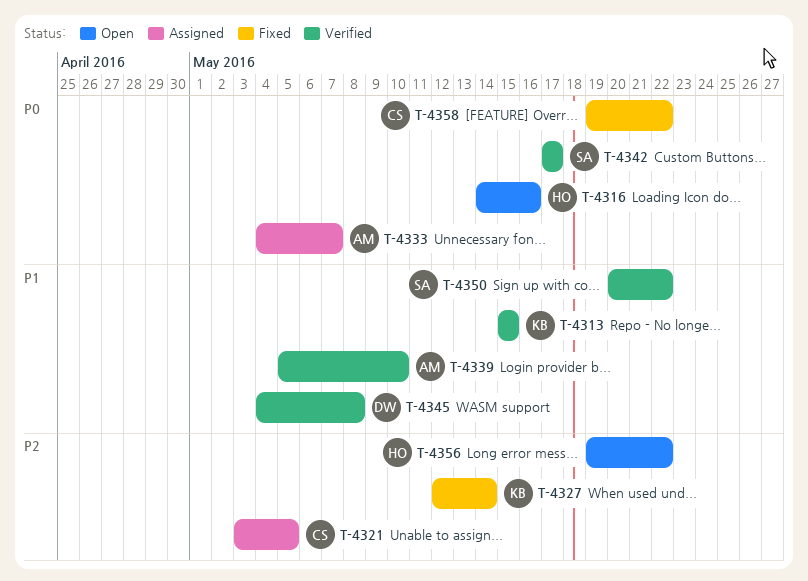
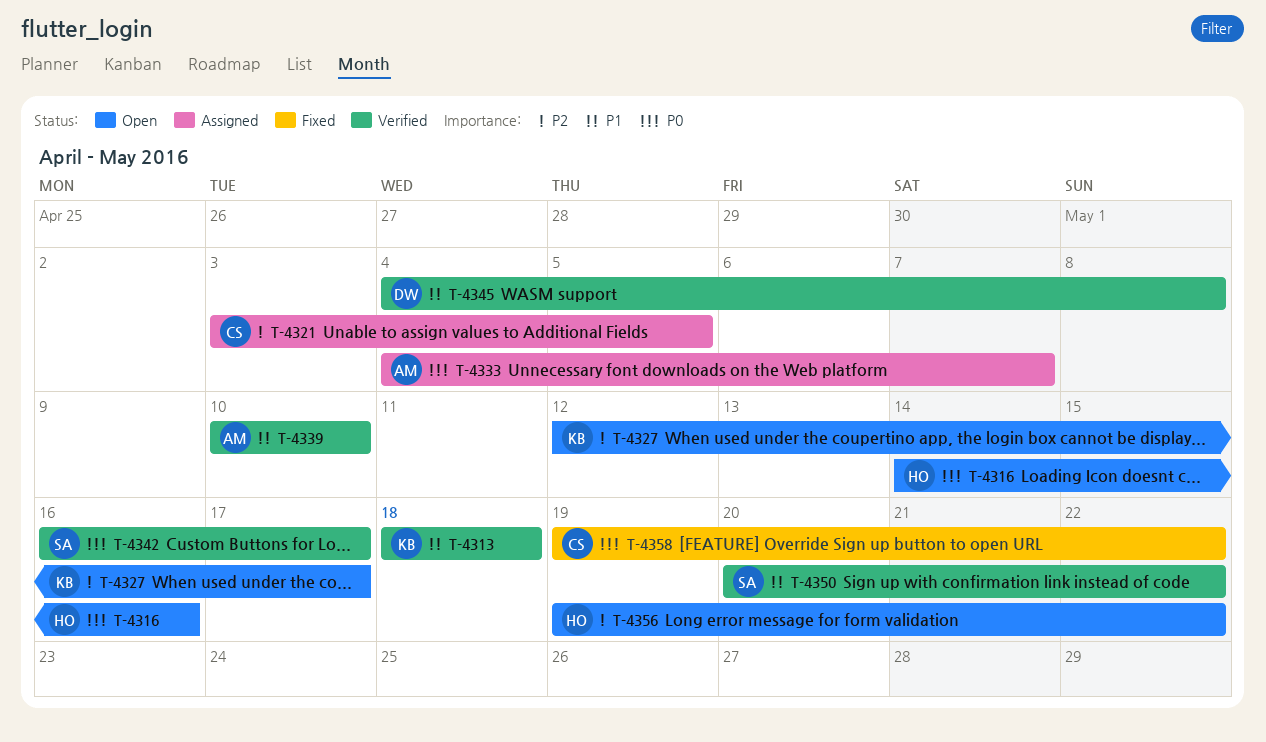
T-4313, start: May 15 -> May 18
T-4313, due: May 15 -> May 18
T-4327, status: Fixed -> Open
T-4327, due: May 14 -> May 17
T-4339, start: May 5 -> May 10
T-4342, start: May 17 -> May 16

